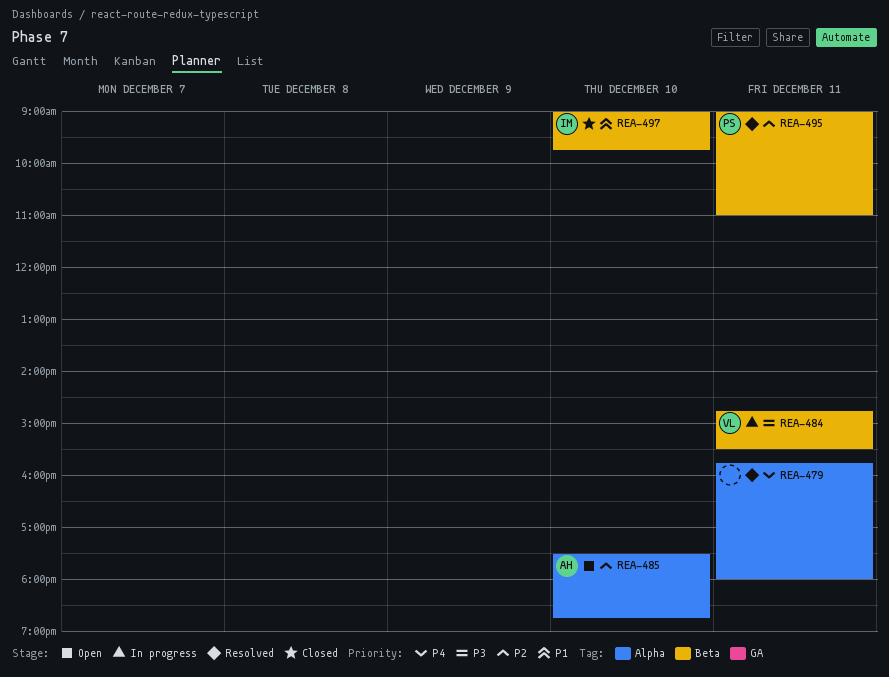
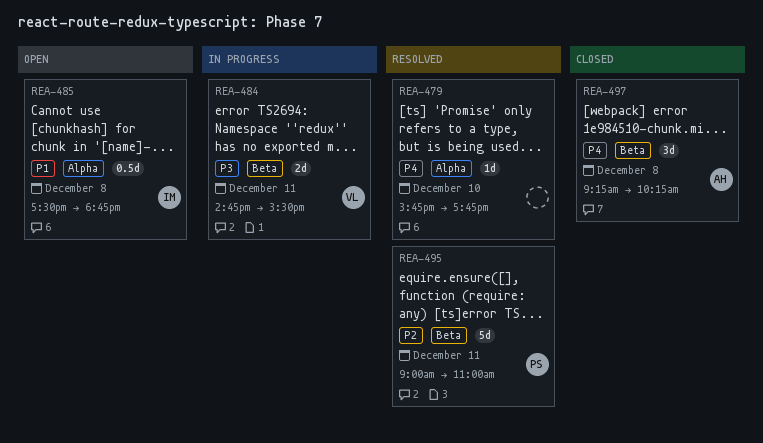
REA-479, day: Dec 11 -> Dec 10
REA-479, ends: 18:00 -> 17:45
REA-485, owner: AH -> IM
REA-485, priority: P2 -> P1
REA-485, day: Dec 10 -> Dec 8
REA-497, owner: IM -> AH
REA-497, priority: P1 -> P4
REA-497, day: Dec 10 -> Dec 8
REA-497, begins: 09:00 -> 09:15
REA-497, ends: 09:45 -> 10:15

